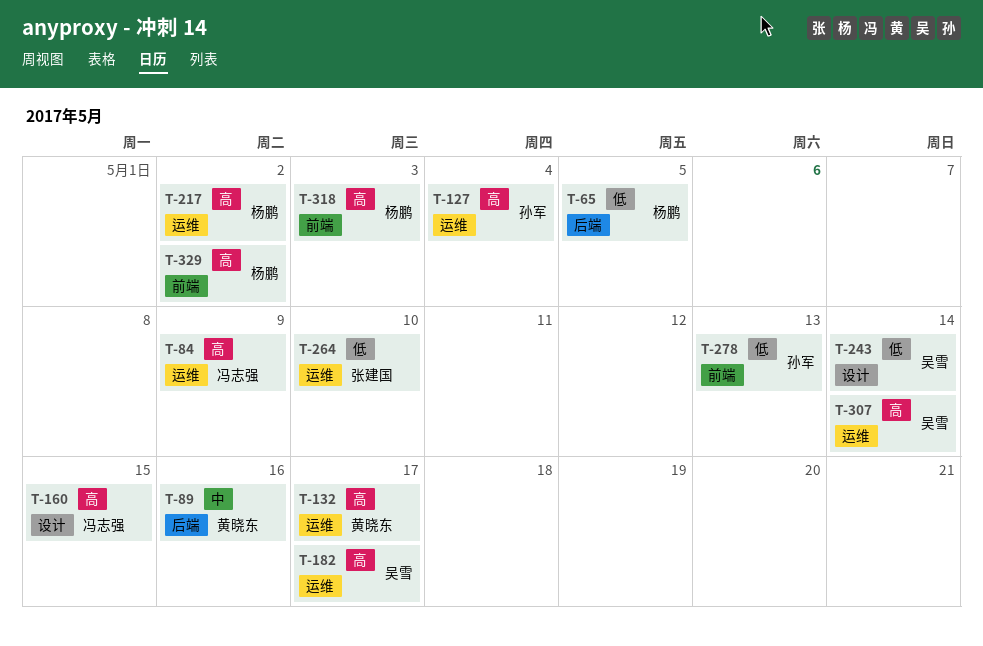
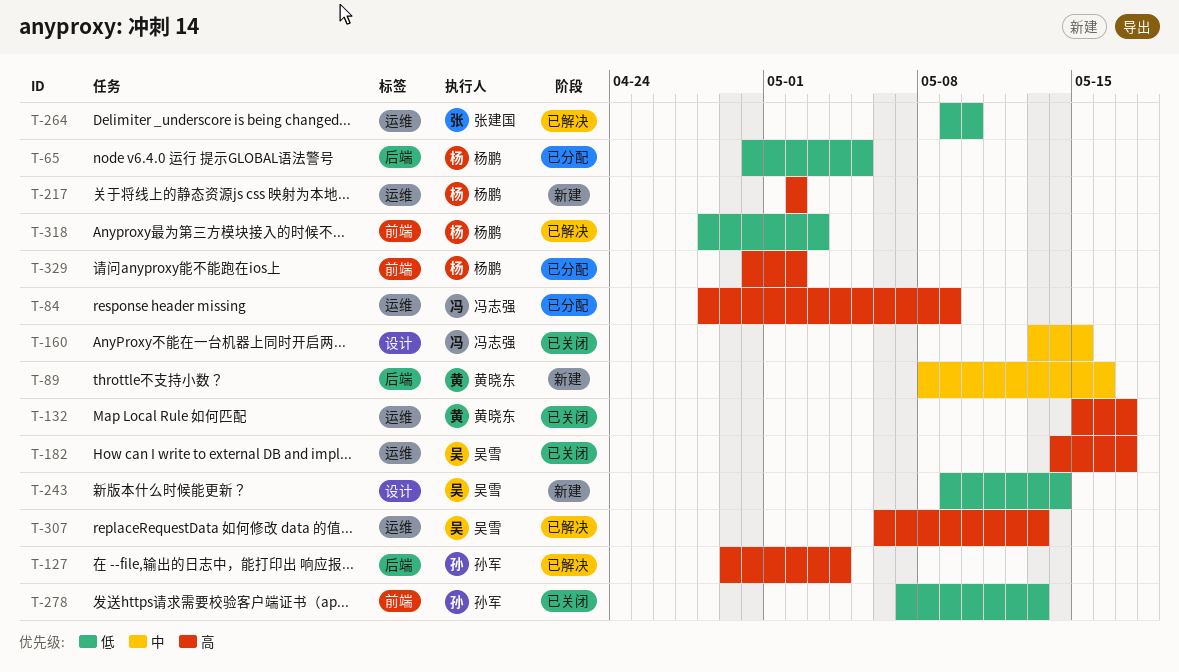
T-127, label: 运维 -> 后端
T-160, priority: 高 -> 中
T-307, due: May 14 -> May 13
T-318, priority: 高 -> 低

